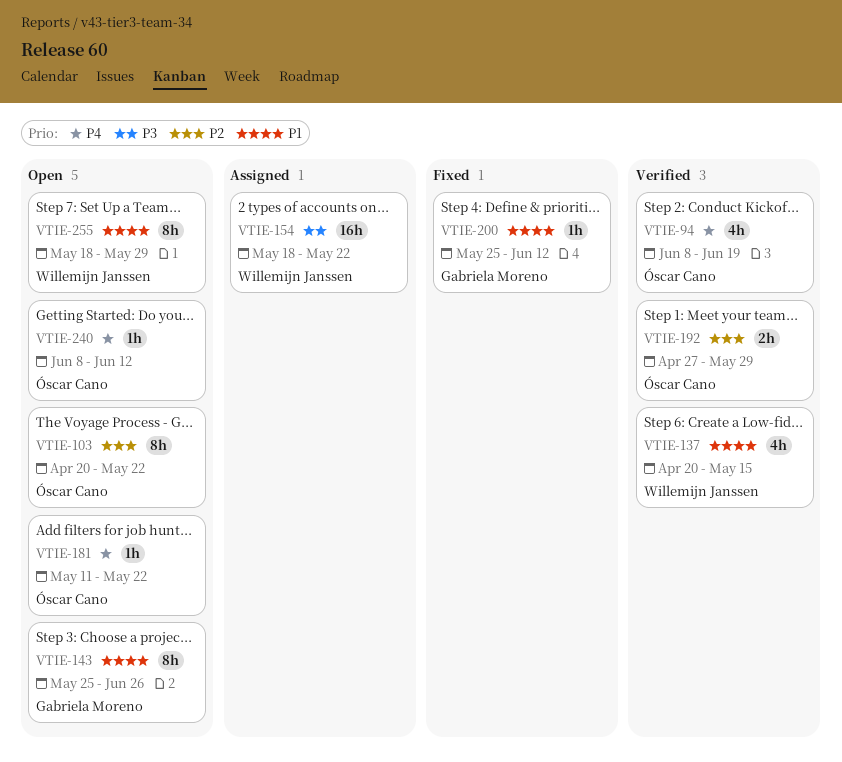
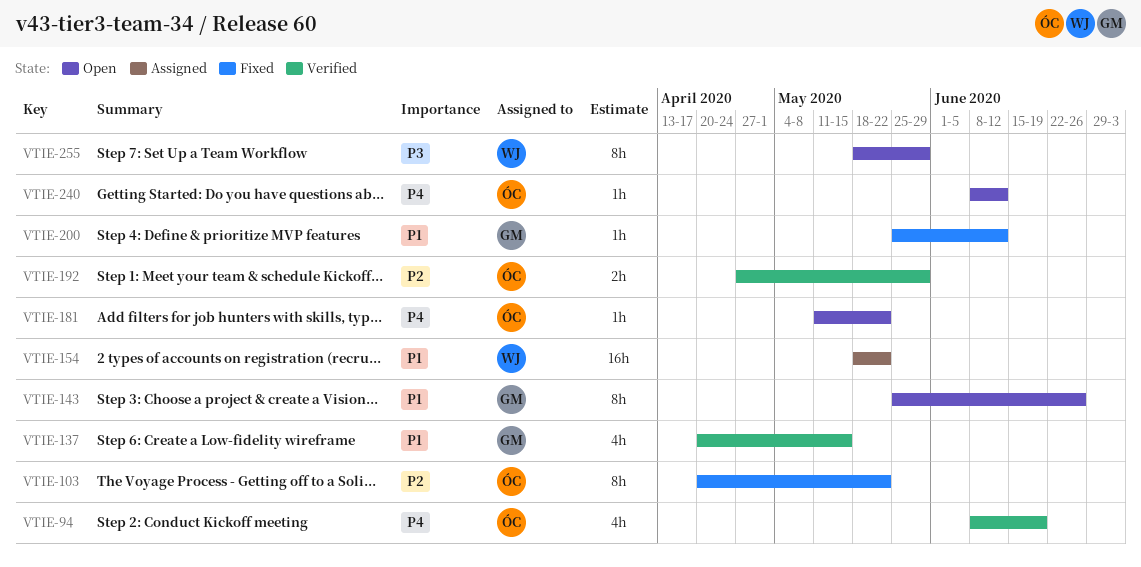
VTIE-103, status: Open -> Fixed
VTIE-137, owner: Willemijn Janssen -> Gabriela Moreno
VTIE-154, priority: P3 -> P1
VTIE-255, priority: P1 -> P3

